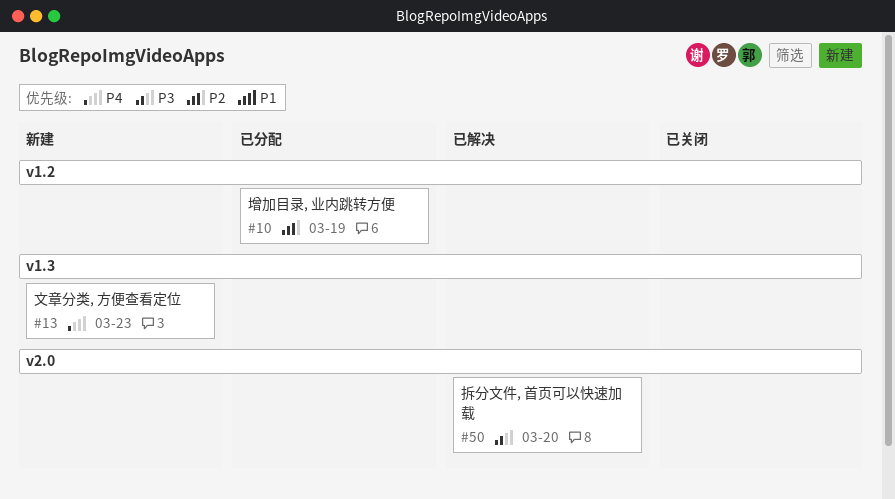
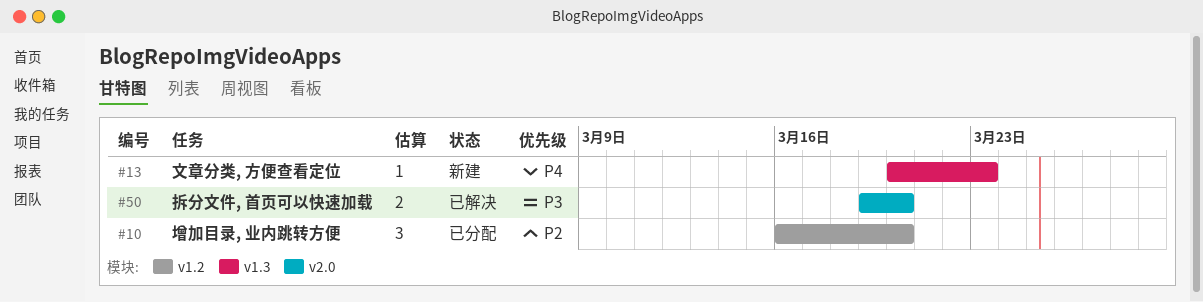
#10, due: Mar 19 -> Mar 20

